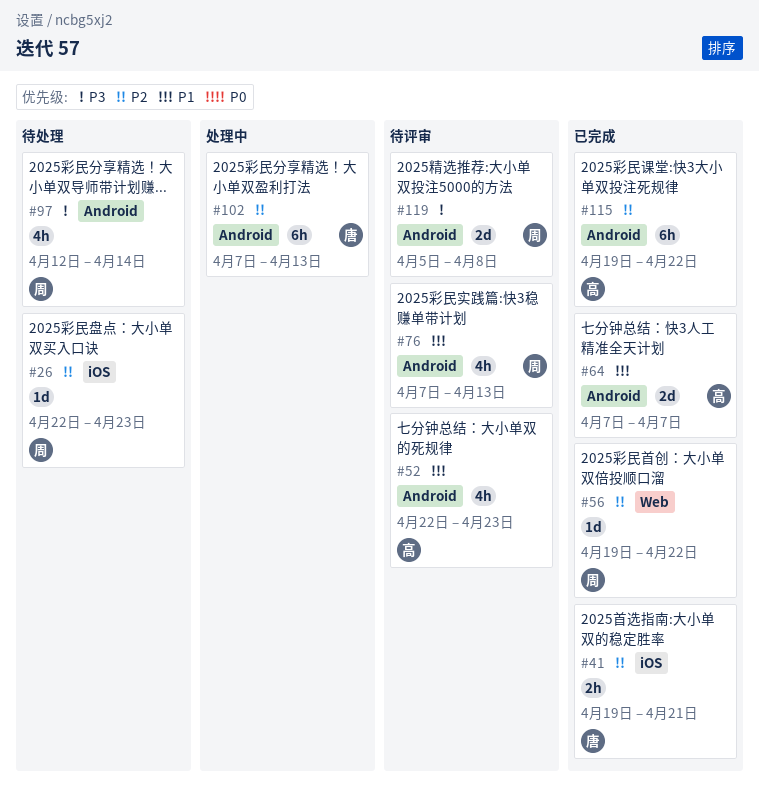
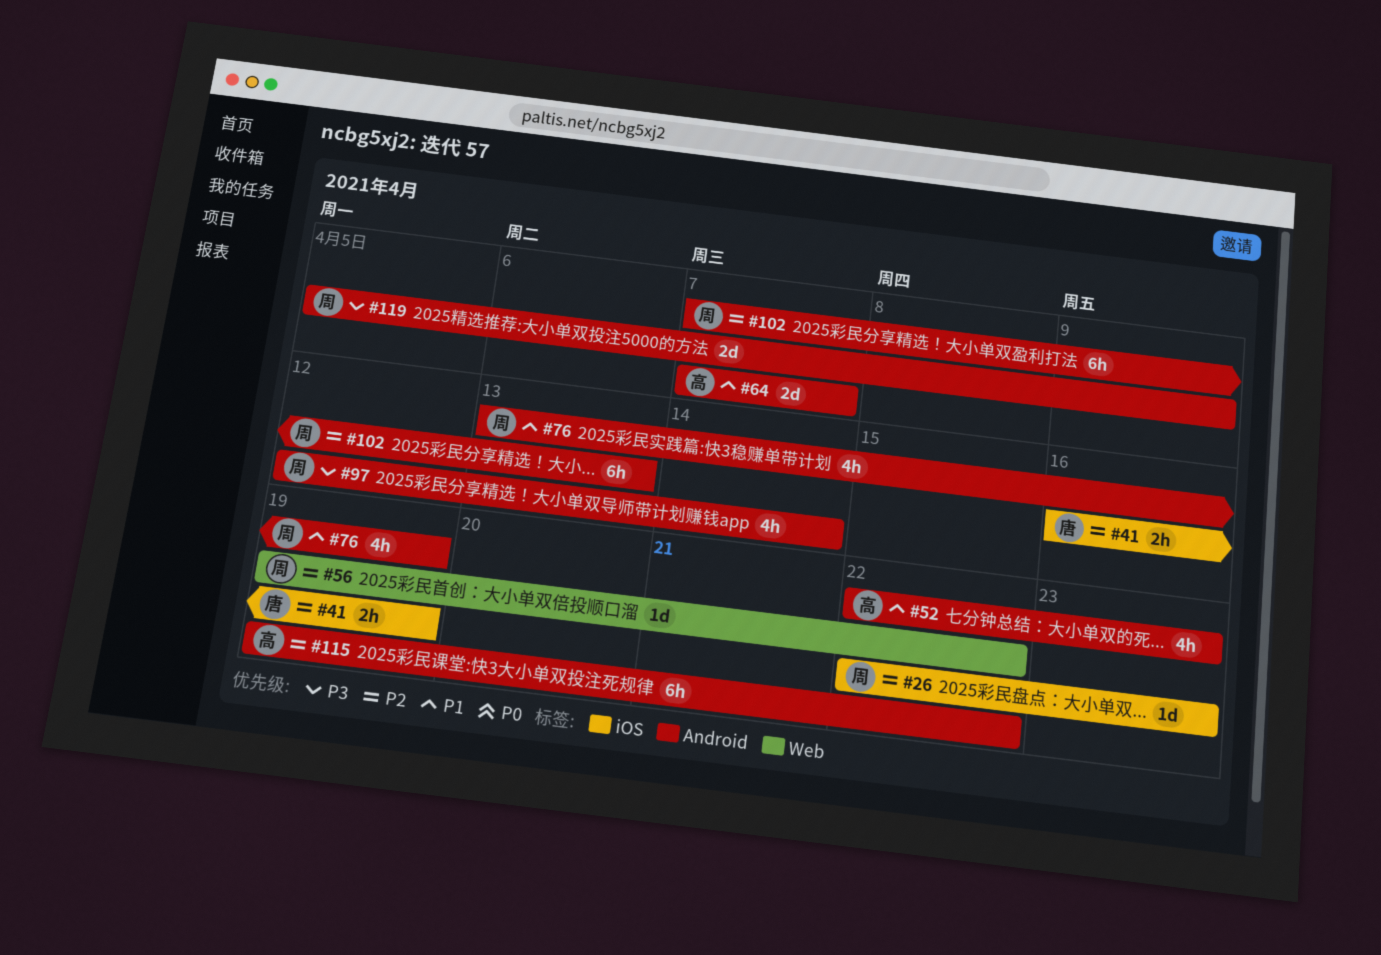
#41, start: Apr 19 -> Apr 16
#41, due: Apr 21 -> Apr 19
#76, start: Apr 7 -> Apr 13
#76, due: Apr 13 -> Apr 19
#102, owner: 唐 -> 周
#119, due: Apr 8 -> Apr 9

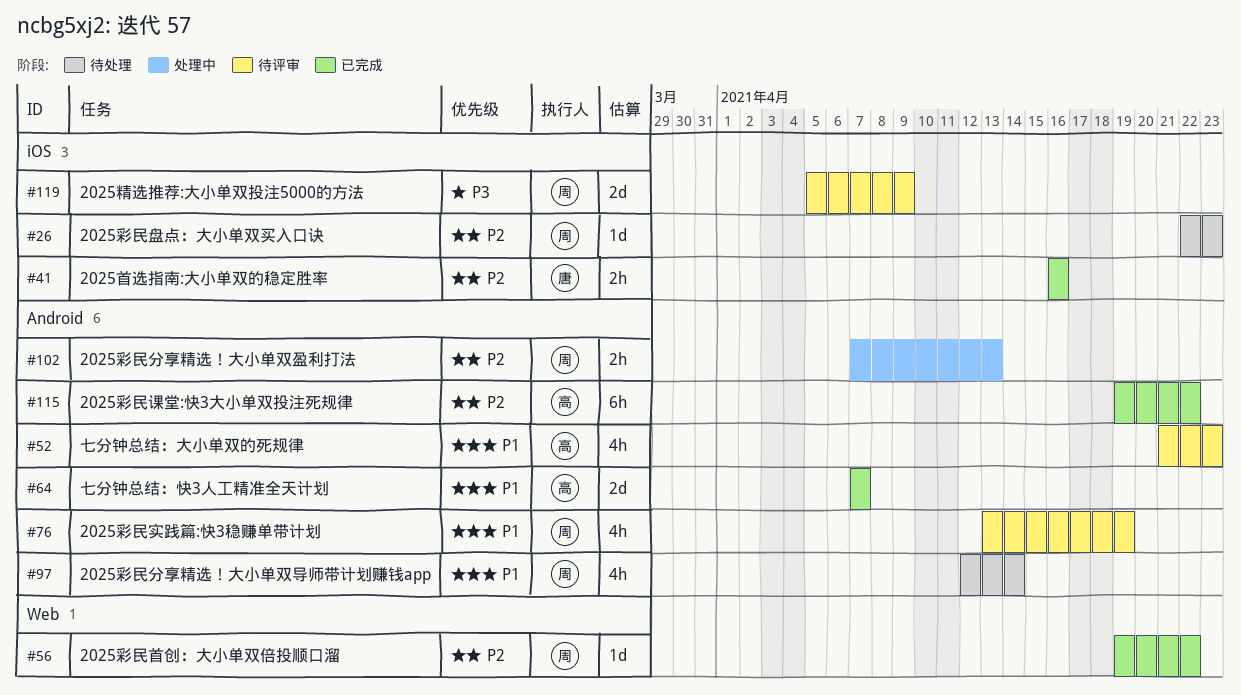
#41, due: Apr 19 -> Apr 16
#52, start: Apr 22 -> Apr 21
#97, priority: P3 -> P1
#102, estimate: 6h -> 2h
#119, label: Android -> iOS

